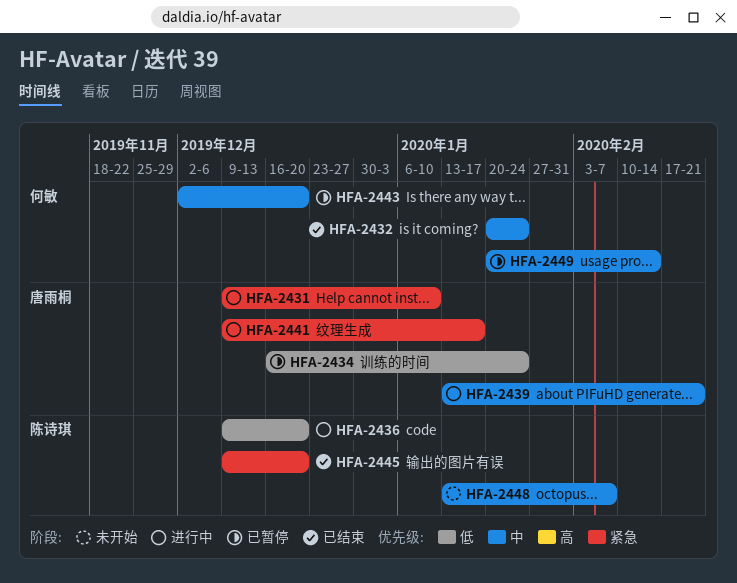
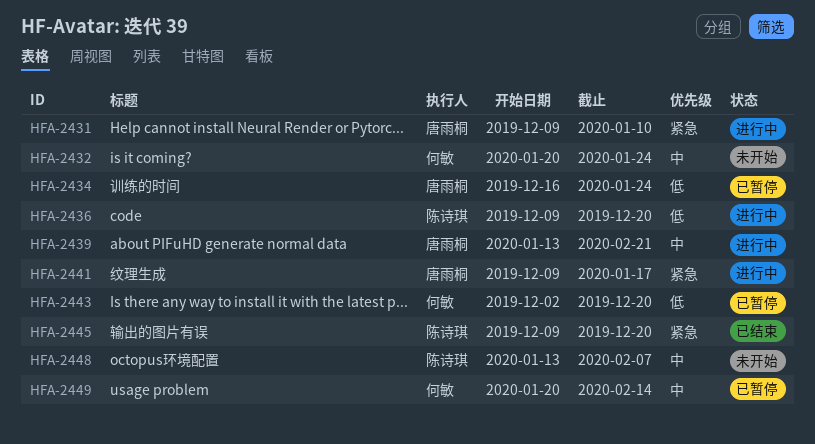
HFA-2432, status: 已结束 -> 未开始
HFA-2443, priority: 中 -> 低

